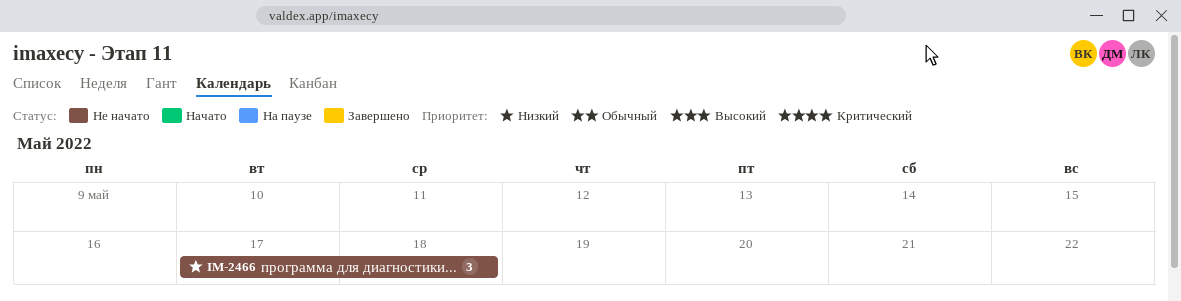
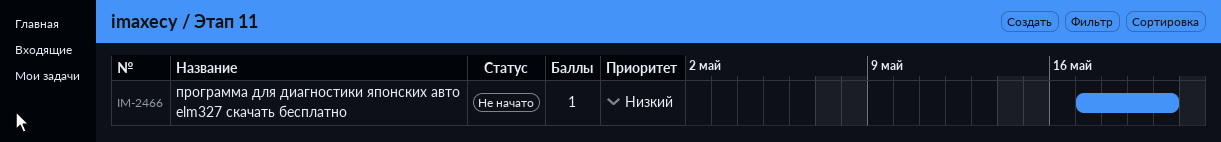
IM-2466, estimate: 3 -> 1
IM-2466, due: May 18 -> May 20

